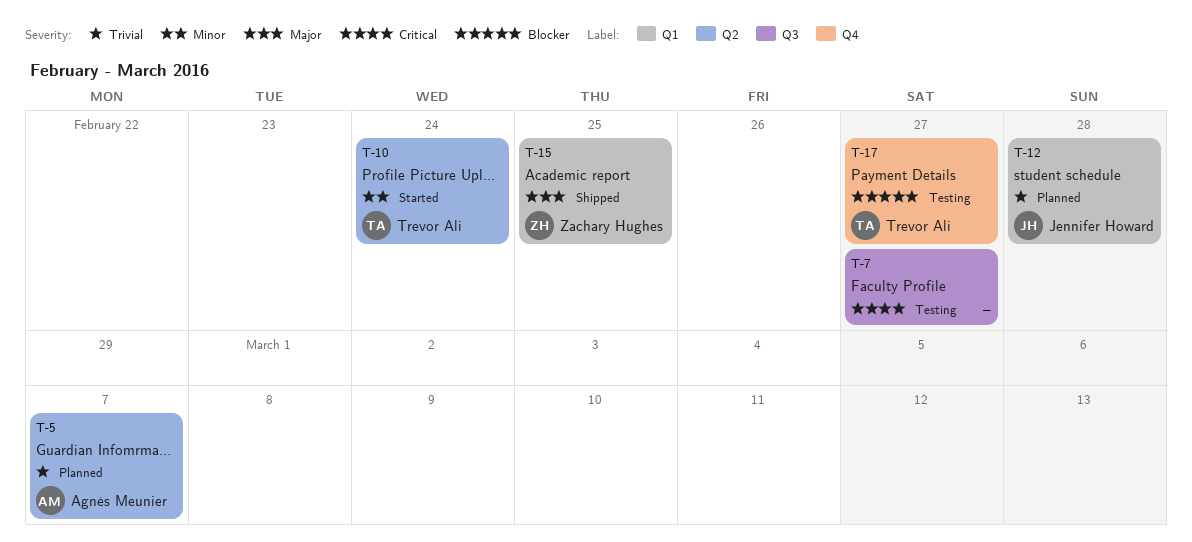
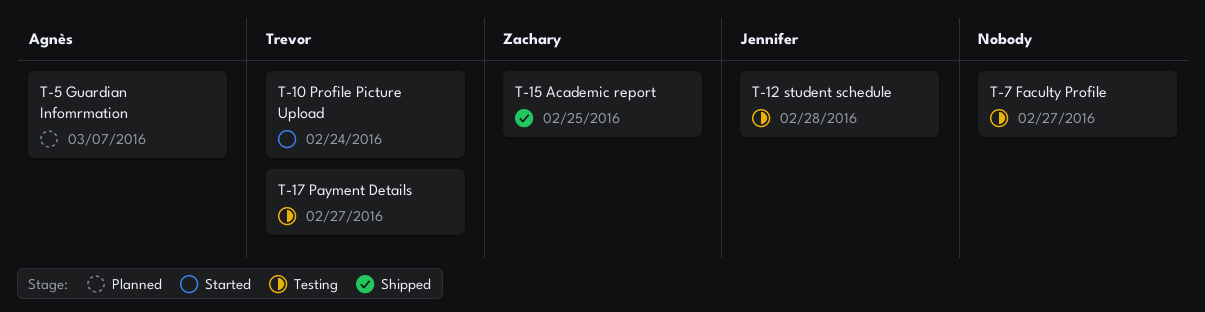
T-12, status: Planned -> Testing

